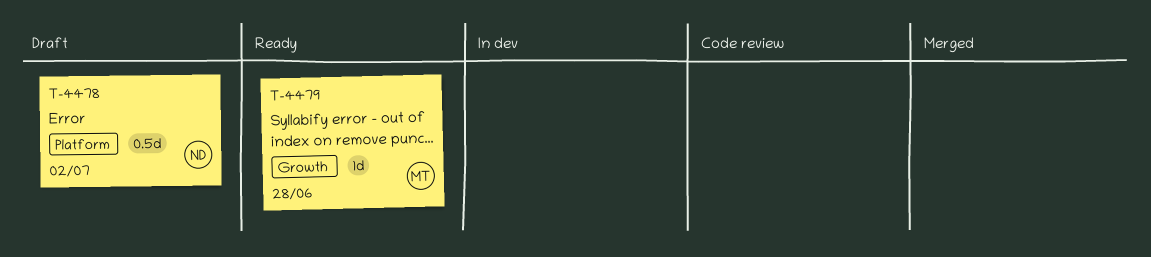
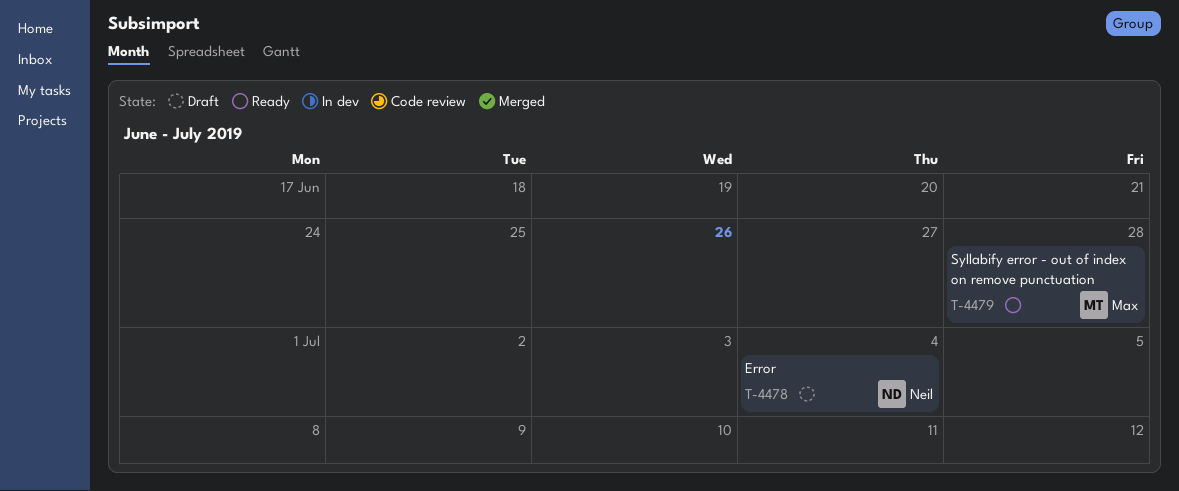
T-4478, due: Jul 2 -> Jul 4

